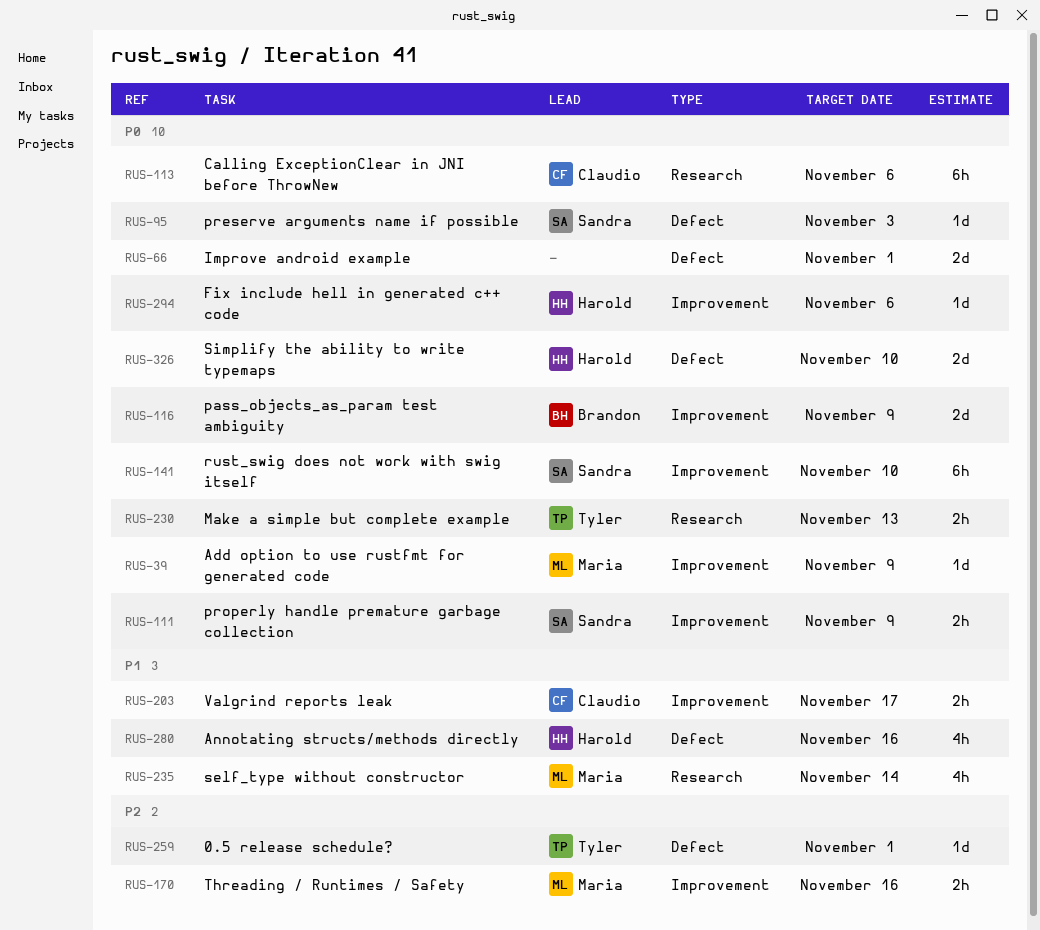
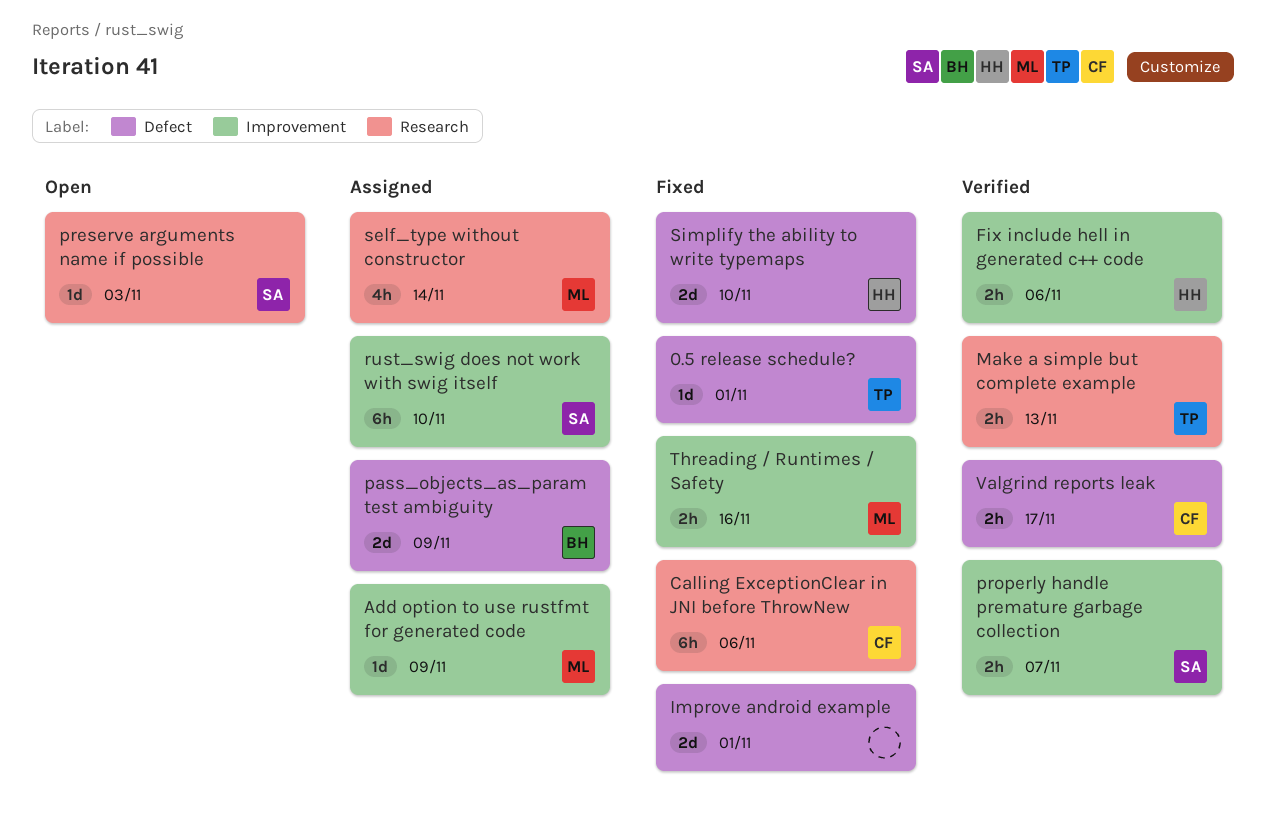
Annotating structs/methods directly: present -> none
Fix include hell in generated c++ code, estimate: 1d -> 2h
pass_objects_as_param test ambiguity, label: Improvement -> Defect
preserve arguments name if possible, label: Defect -> Research
properly handle premature garbage collection, due: Nov 9 -> Nov 7
Valgrind reports leak, label: Improvement -> Defect

